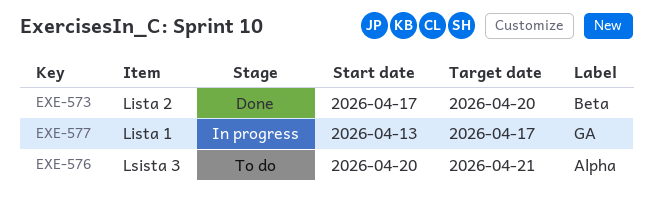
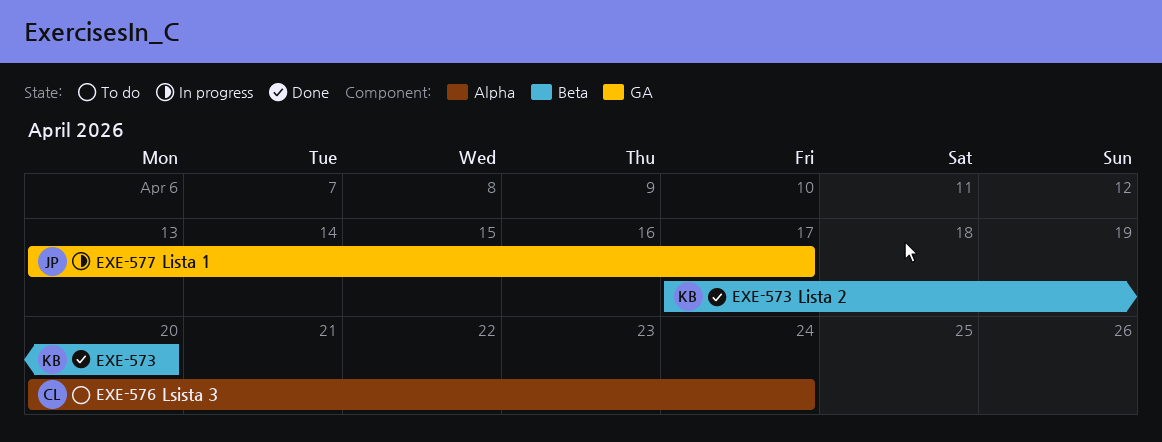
EXE-576, due: Apr 21 -> Apr 24

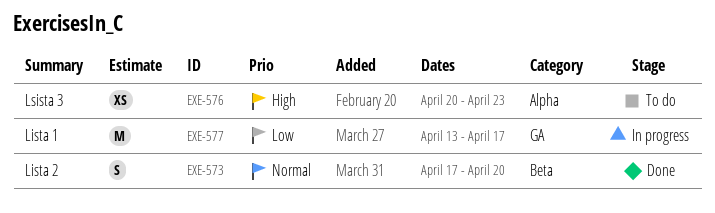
EXE-576, due: Apr 24 -> Apr 23

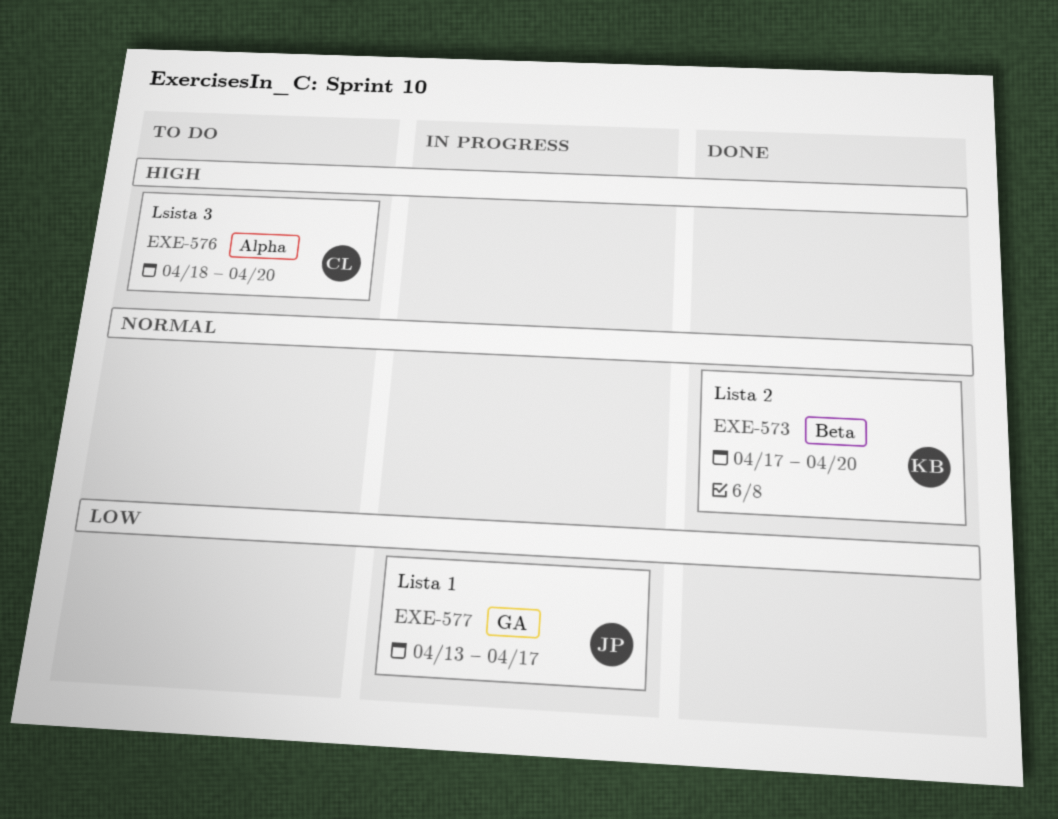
EXE-576, start: Apr 20 -> Apr 18
EXE-576, due: Apr 23 -> Apr 20

